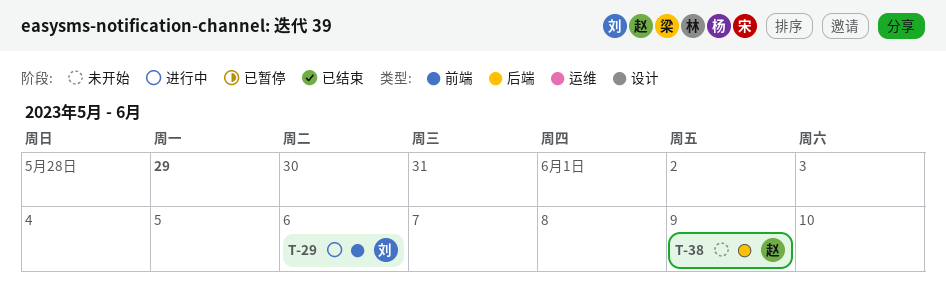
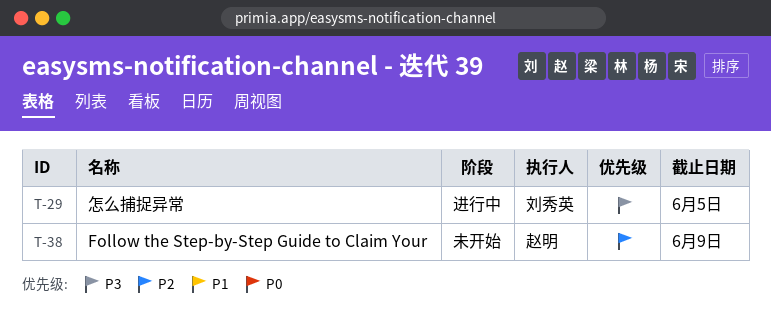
T-29, due: Jun 6 -> Jun 5

